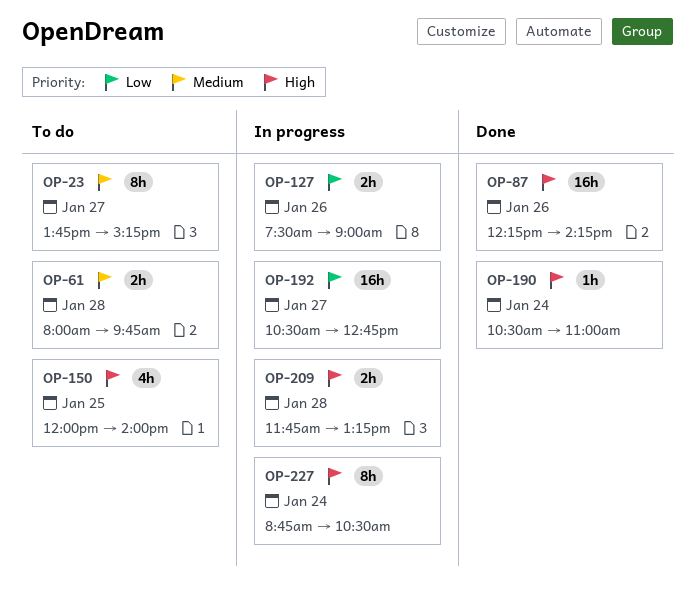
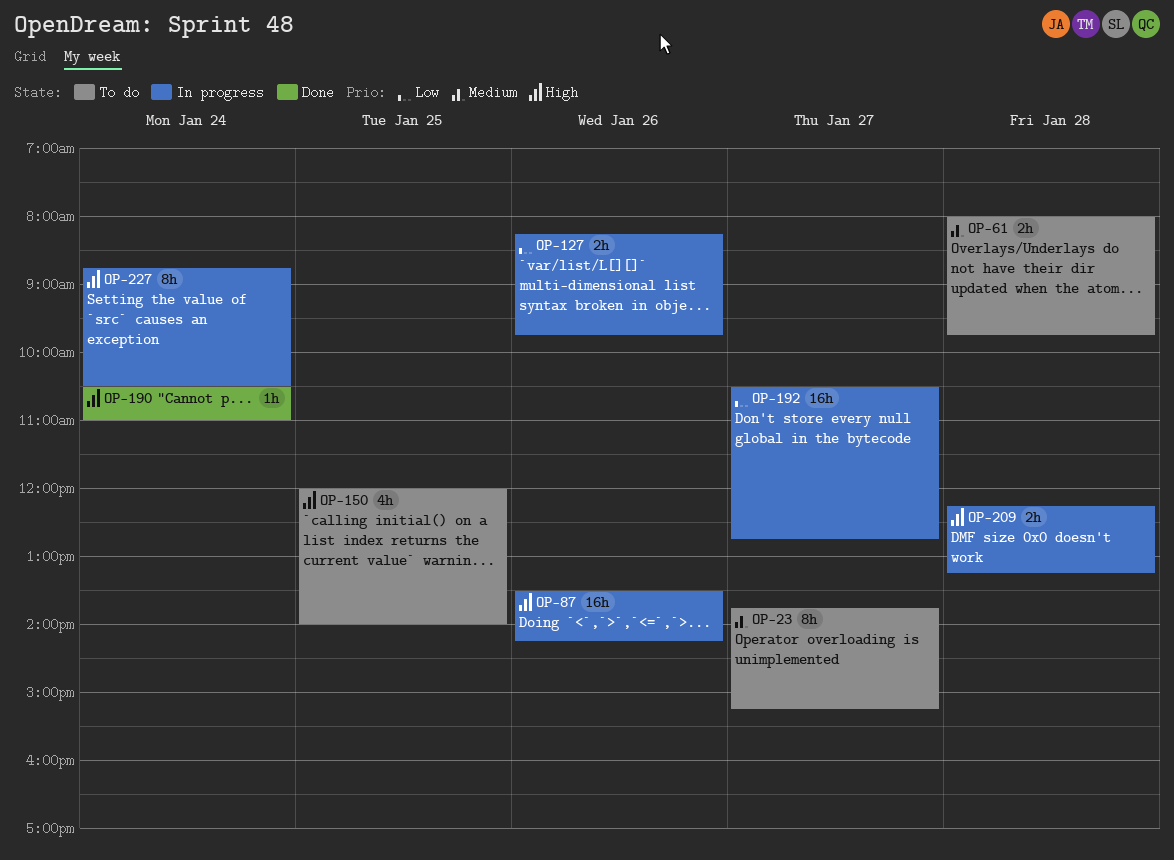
OP-87, status: Done -> In progress
OP-87, begins: 12:15 -> 13:30
OP-127, begins: 07:30 -> 08:15
OP-127, ends: 09:00 -> 09:45
OP-209, begins: 11:45 -> 12:15

